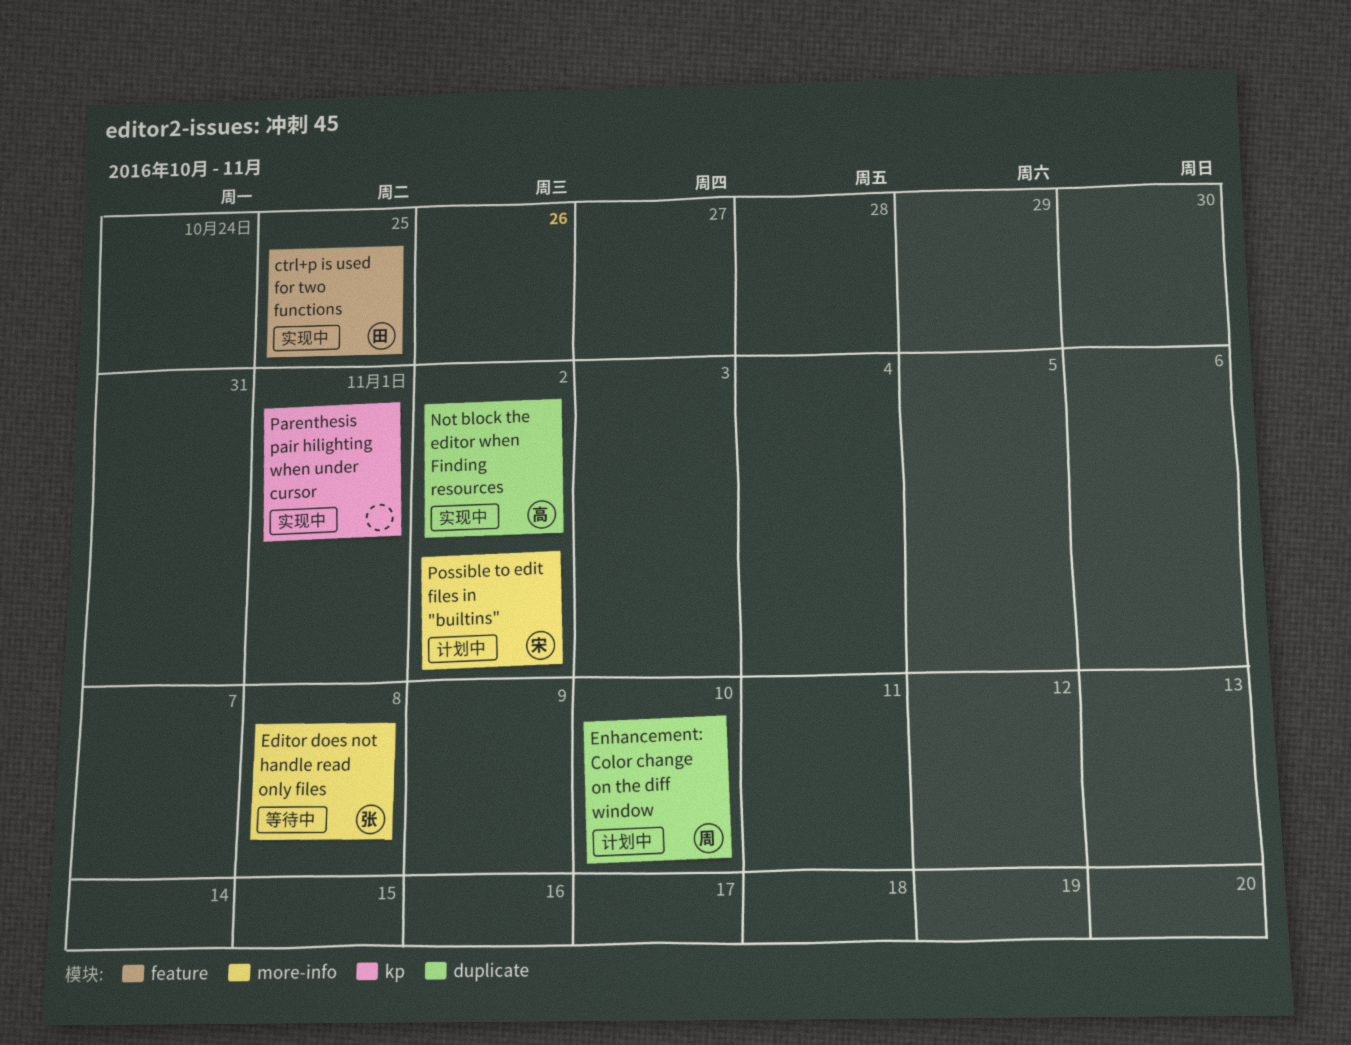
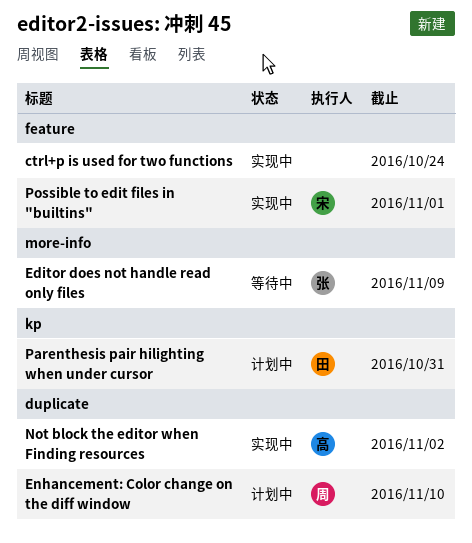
ctrl+p is used for two functions, owner: 田 -> none
ctrl+p is used for two functions, due: Oct 25 -> Oct 24
Editor does not handle read only files, due: Nov 8 -> Nov 9
Parenthesis pair hilighting when under cursor, status: 实现中 -> 计划中
Parenthesis pair hilighting when under cursor, owner: none -> 田
Parenthesis pair hilighting when under cursor, due: Nov 1 -> Oct 31
Possible to edit files in "builtins", status: 计划中 -> 实现中
Possible to edit files in "builtins", label: more-info -> feature
Possible to edit files in "builtins", due: Nov 2 -> Nov 1

